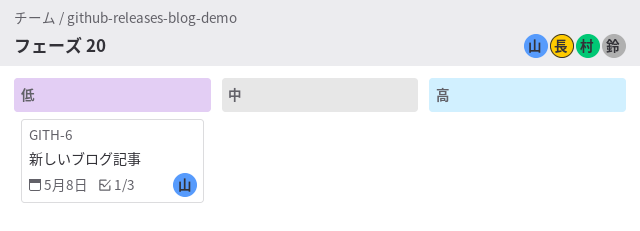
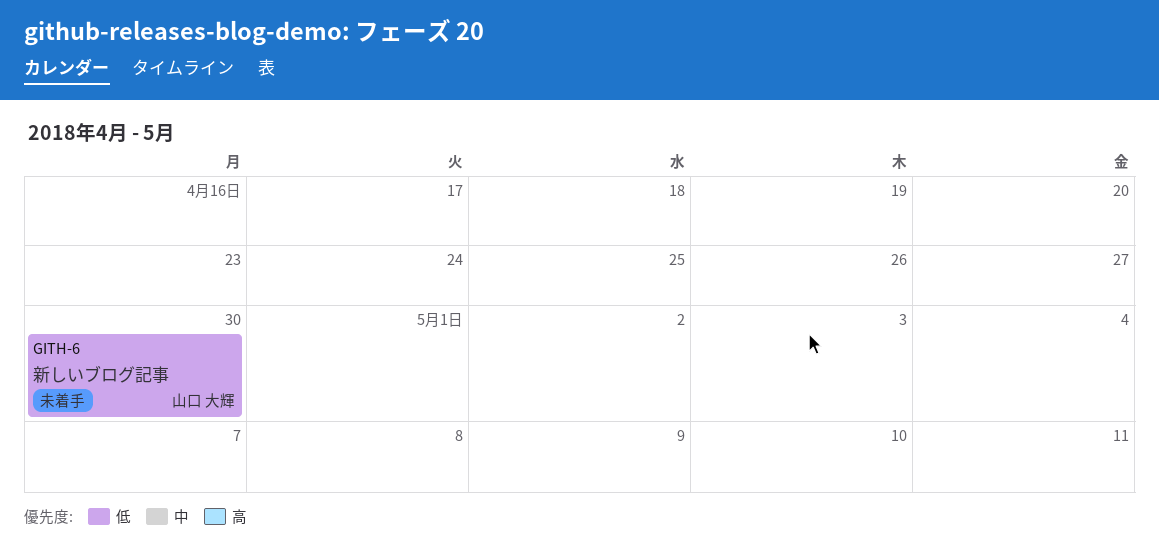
GITH-6, due: May 8 -> Apr 30

